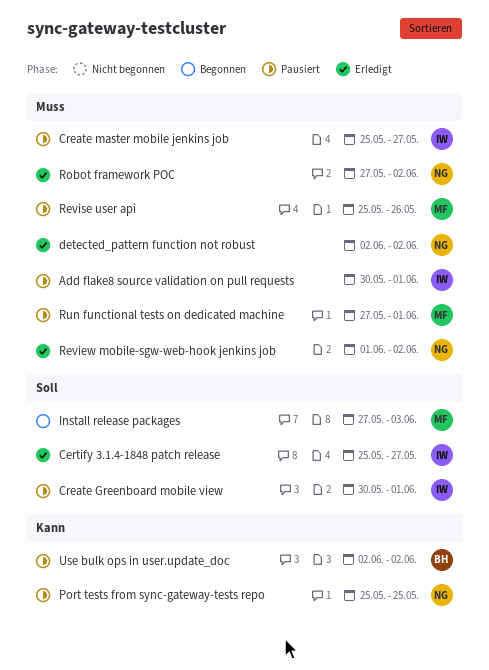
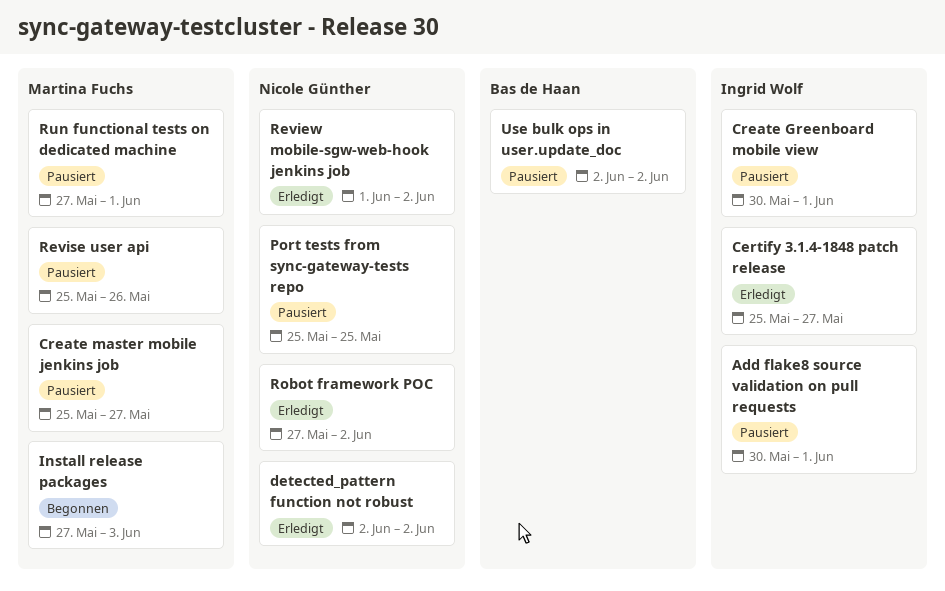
Create master mobile jenkins job, owner: Ingrid Wolf -> Martina Fuchs

